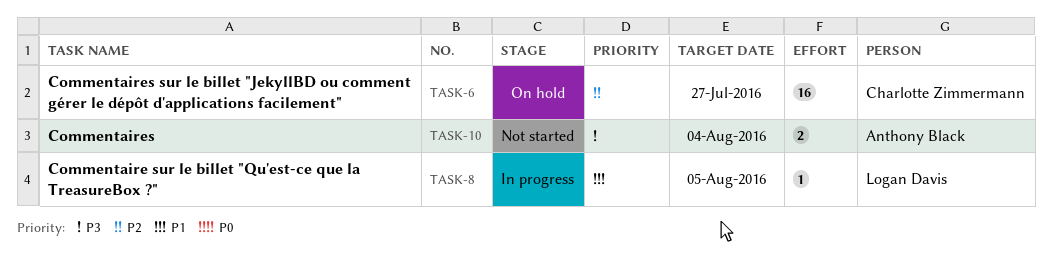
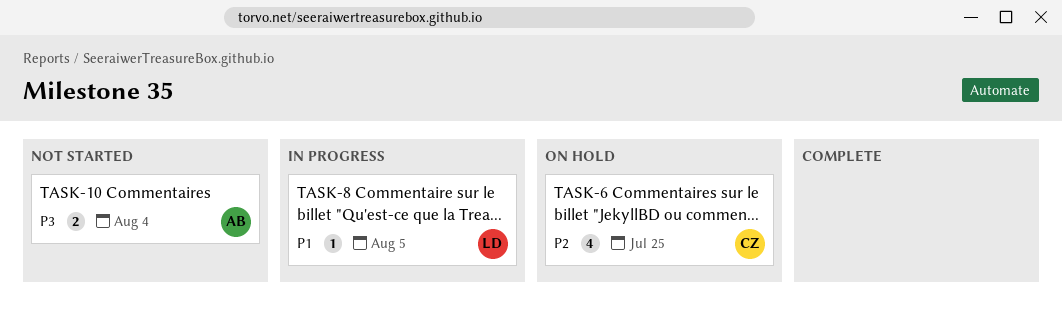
TASK-6, estimate: 16 -> 4
TASK-6, due: Jul 27 -> Jul 25

